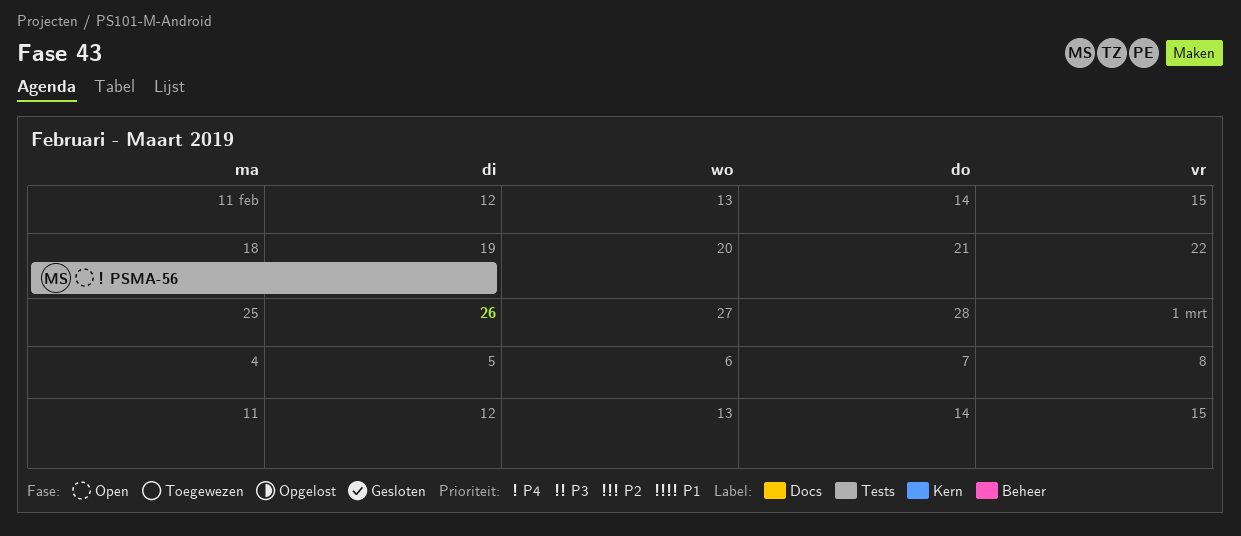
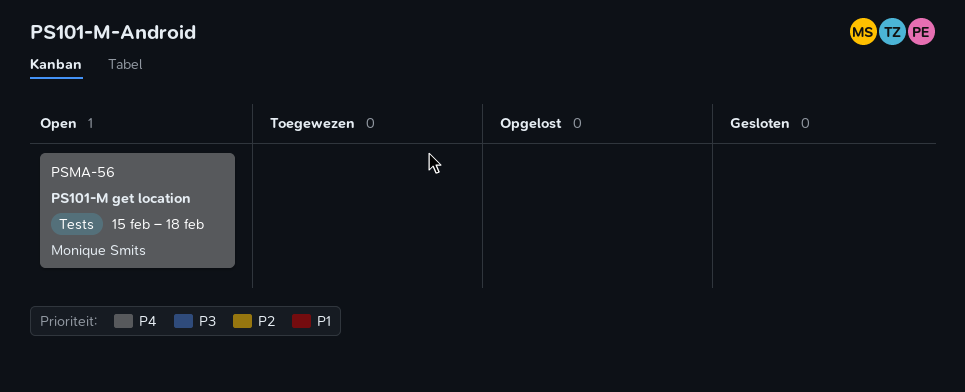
PSMA-56, start: Feb 18 -> Feb 15
PSMA-56, due: Feb 19 -> Feb 18

